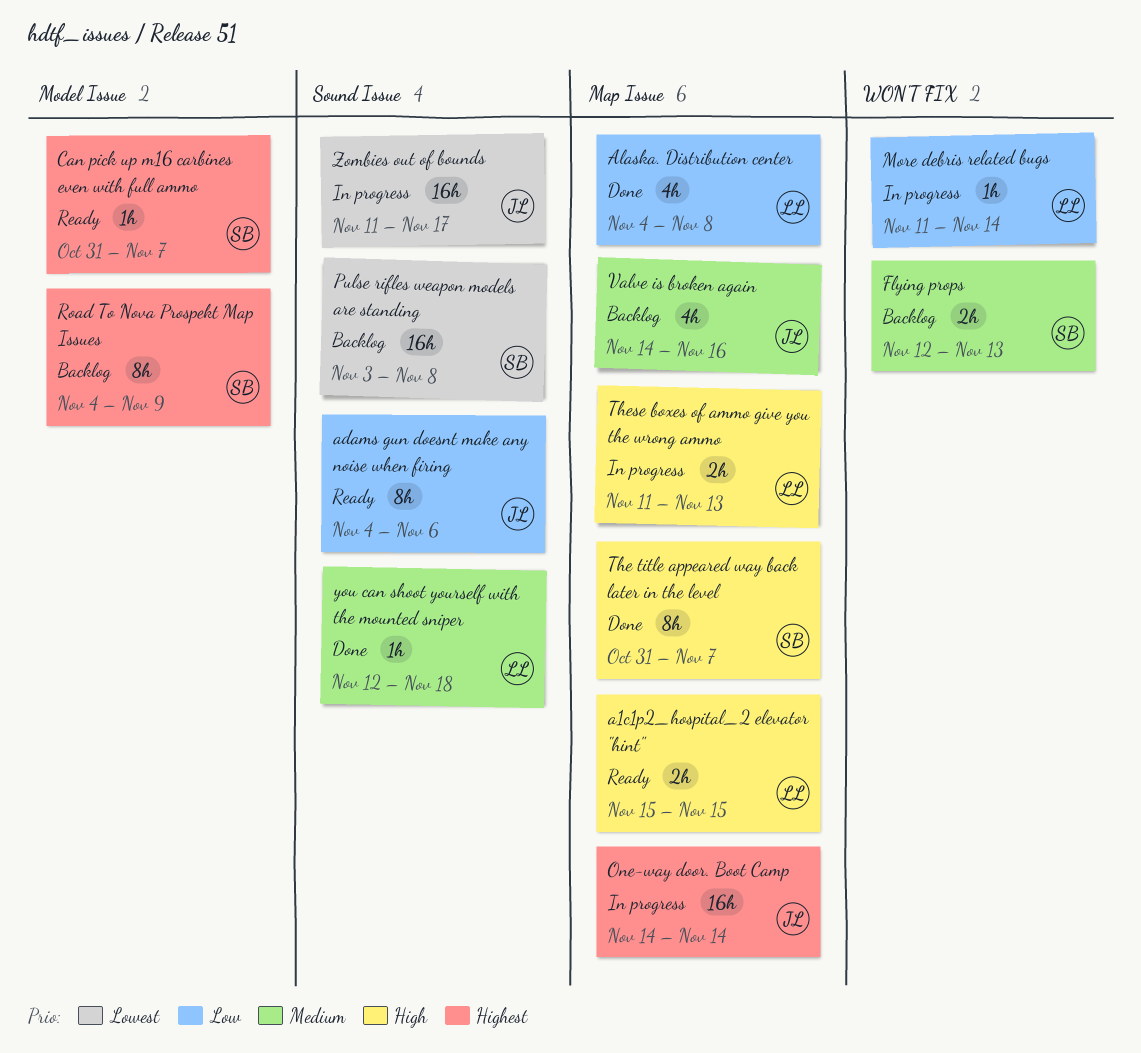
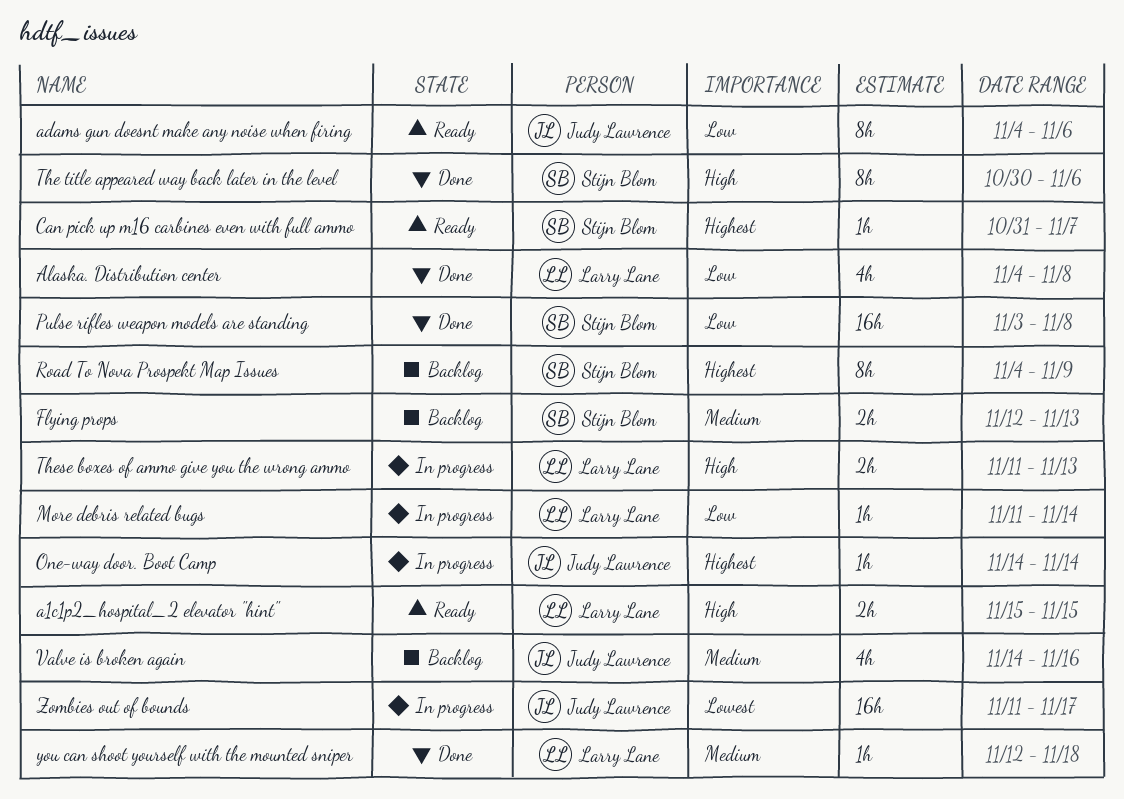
One-way door. Boot Camp, estimate: 16h -> 1h
Pulse rifles weapon models are standing, status: Backlog -> Done
Pulse rifles weapon models are standing, priority: Lowest -> Low
The title appeared way back later in the level, start: Oct 31 -> Oct 30
The title appeared way back later in the level, due: Nov 7 -> Nov 6

